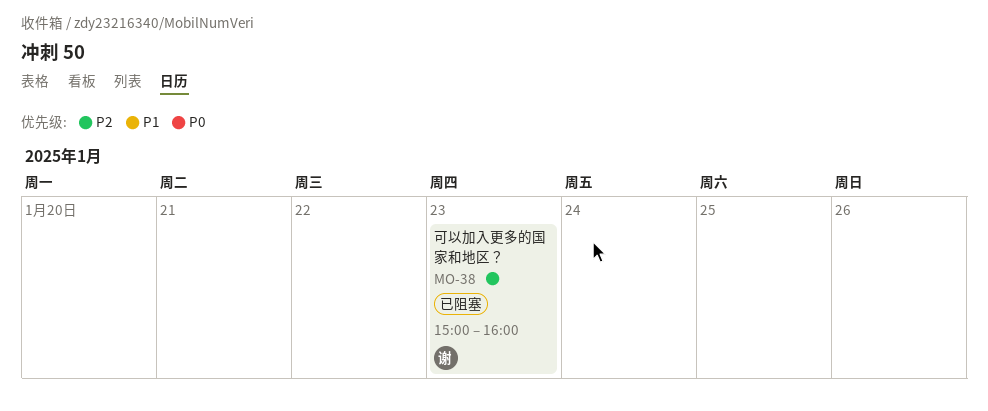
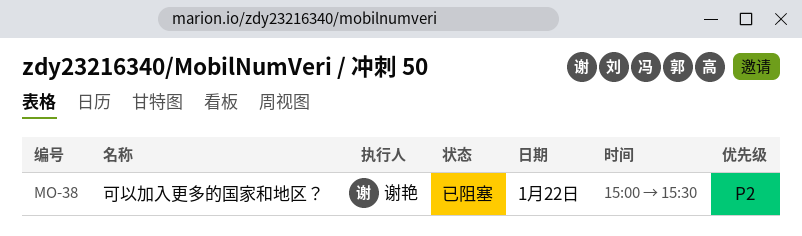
MO-38, day: Jan 23 -> Jan 22
MO-38, ends: 16:00 -> 15:30

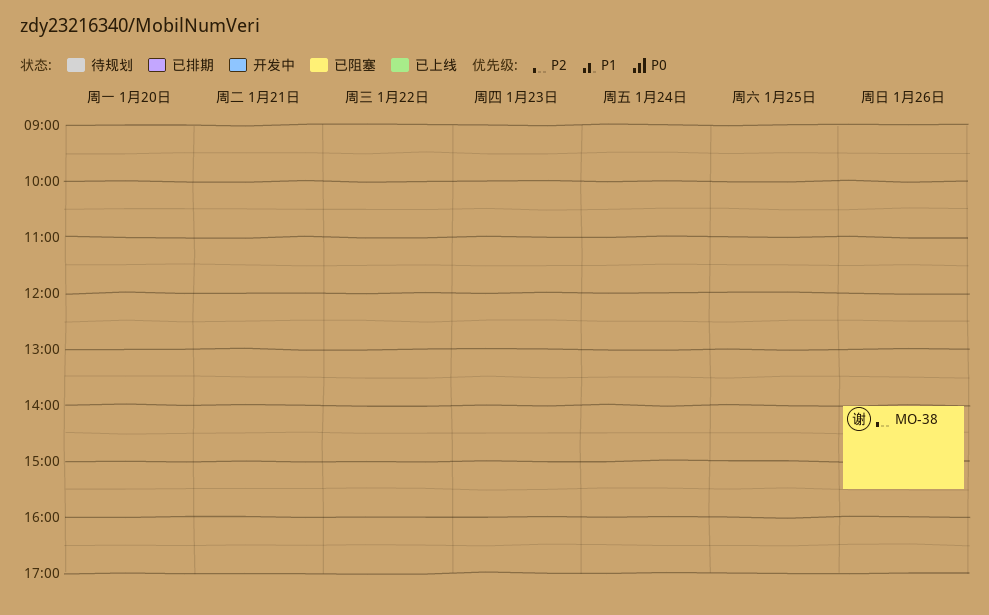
MO-38, day: Jan 22 -> Jan 26
MO-38, begins: 15:00 -> 14:00

